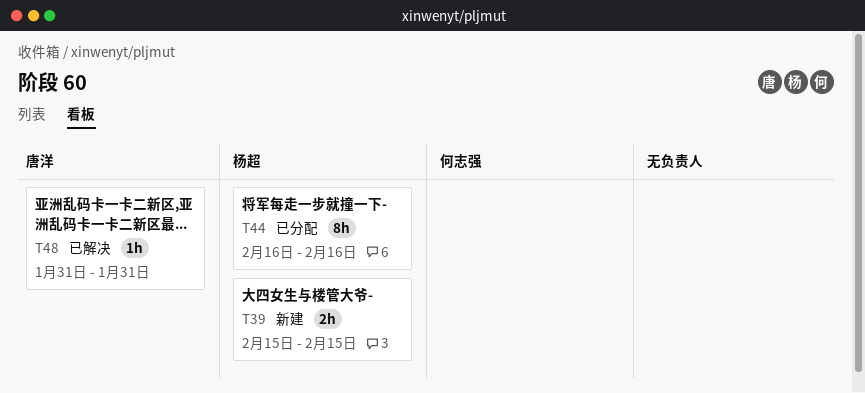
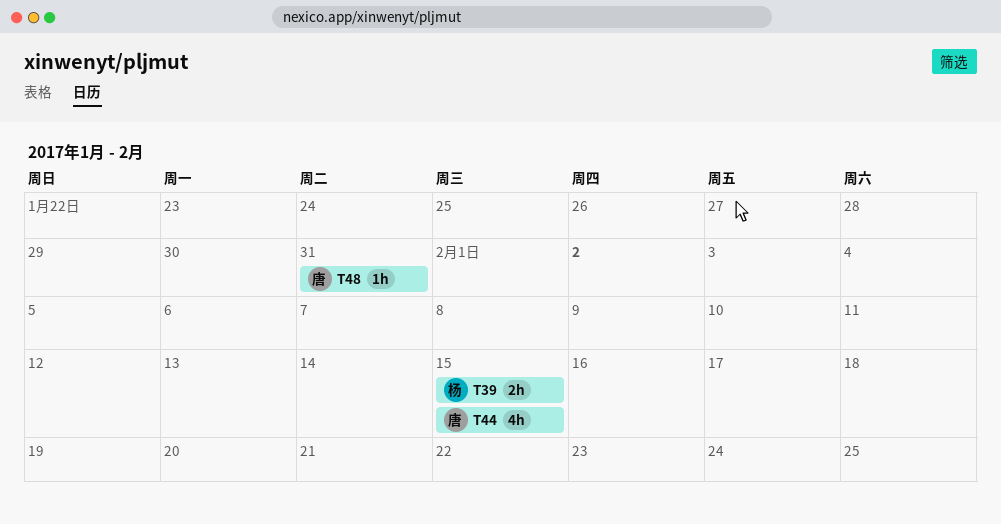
T44, owner: 杨超 -> 唐洋
T44, estimate: 8h -> 4h
T44, start: Feb 16 -> Feb 15
T44, due: Feb 16 -> Feb 15

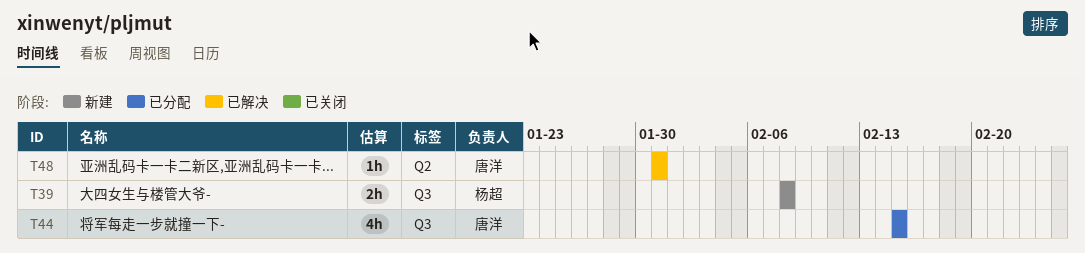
T39, start: Feb 15 -> Feb 8
T39, due: Feb 15 -> Feb 8

